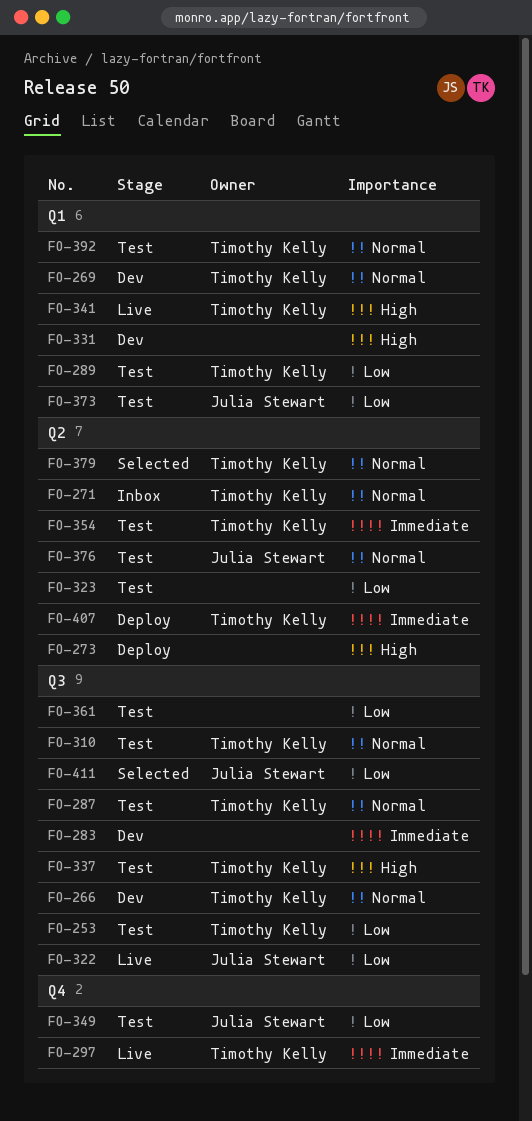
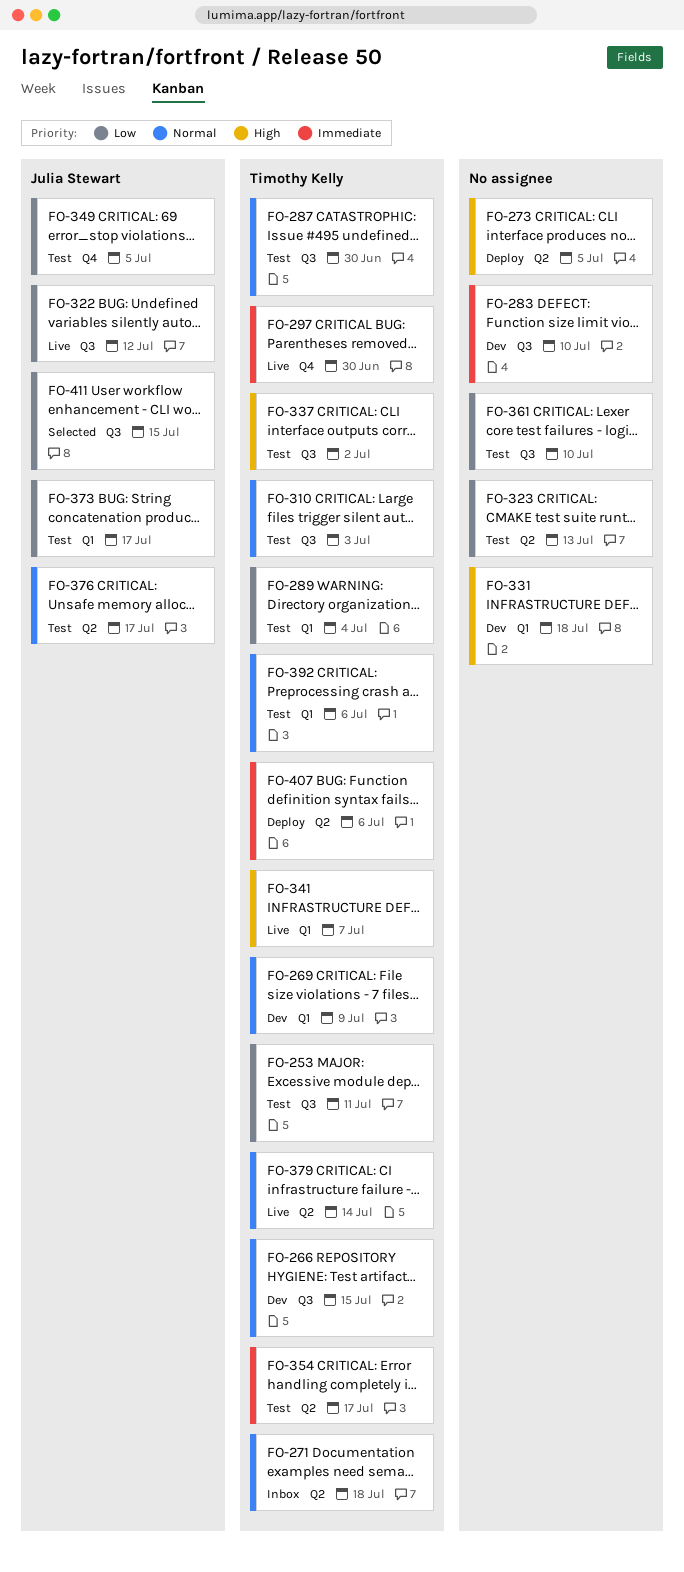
FO-379, status: Selected -> Live

